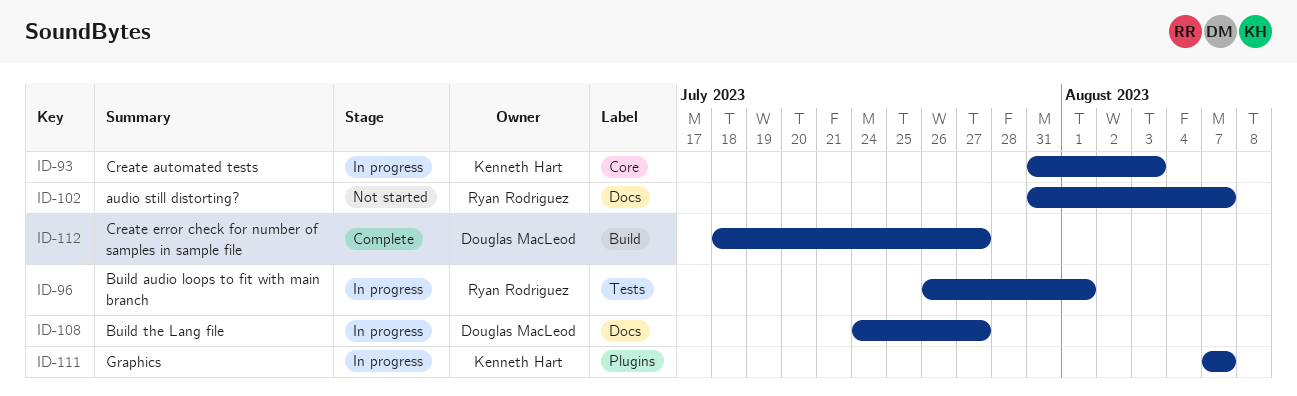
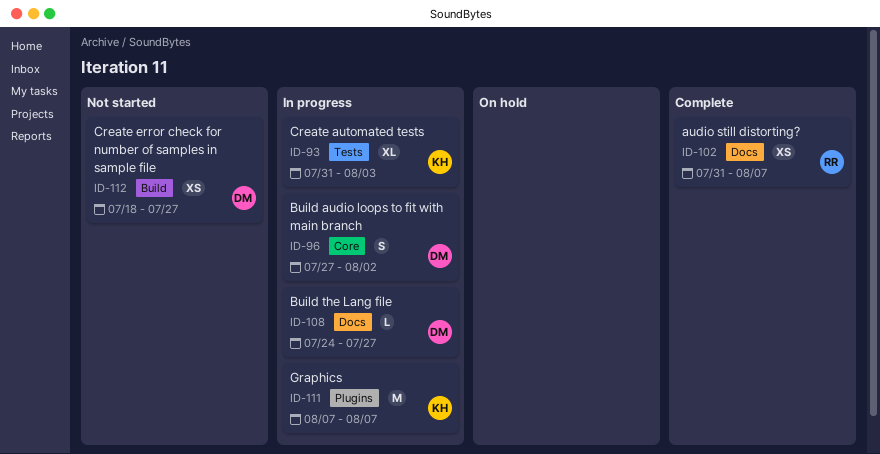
ID-93, label: Core -> Tests
ID-96, owner: Ryan Rodriguez -> Douglas MacLeod
ID-96, label: Tests -> Core
ID-96, start: Jul 26 -> Jul 27
ID-96, due: Aug 1 -> Aug 2
ID-102, status: Not started -> Complete
ID-112, status: Complete -> Not started

